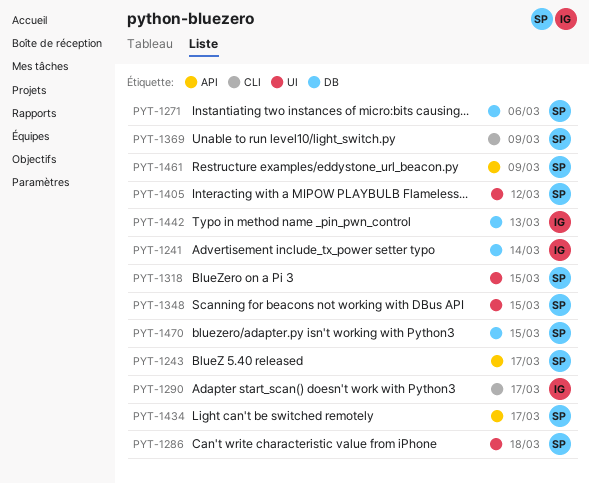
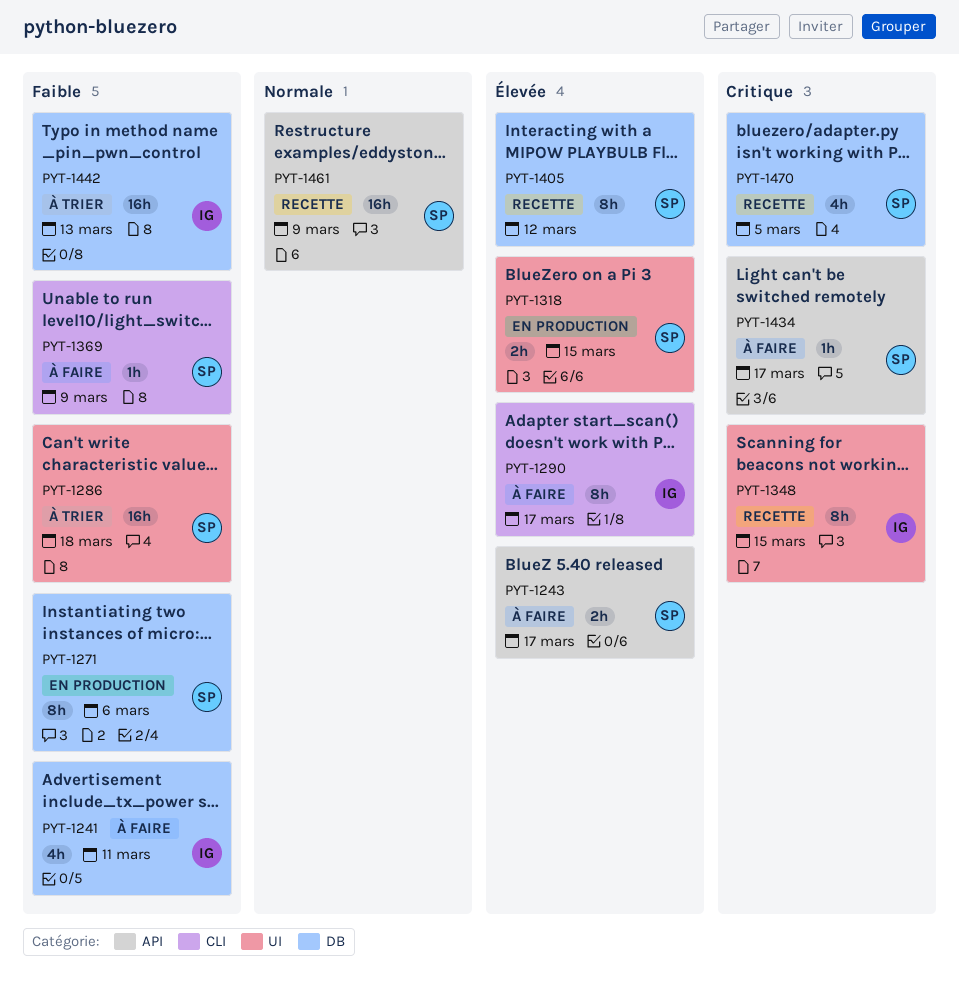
PYT-1241, due: Mar 14 -> Mar 11
PYT-1348, owner: SP -> IG
PYT-1405, label: UI -> DB
PYT-1470, due: Mar 15 -> Mar 5

